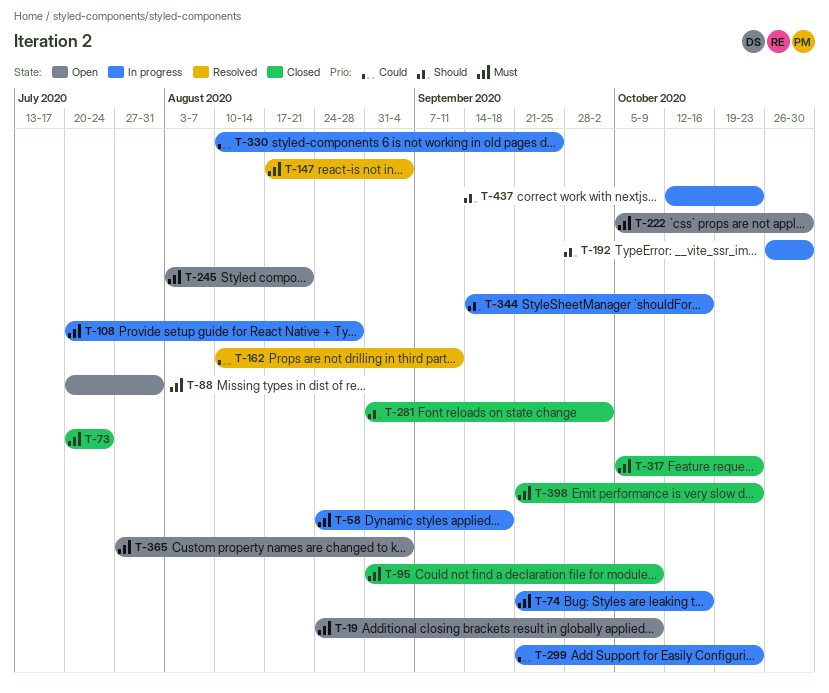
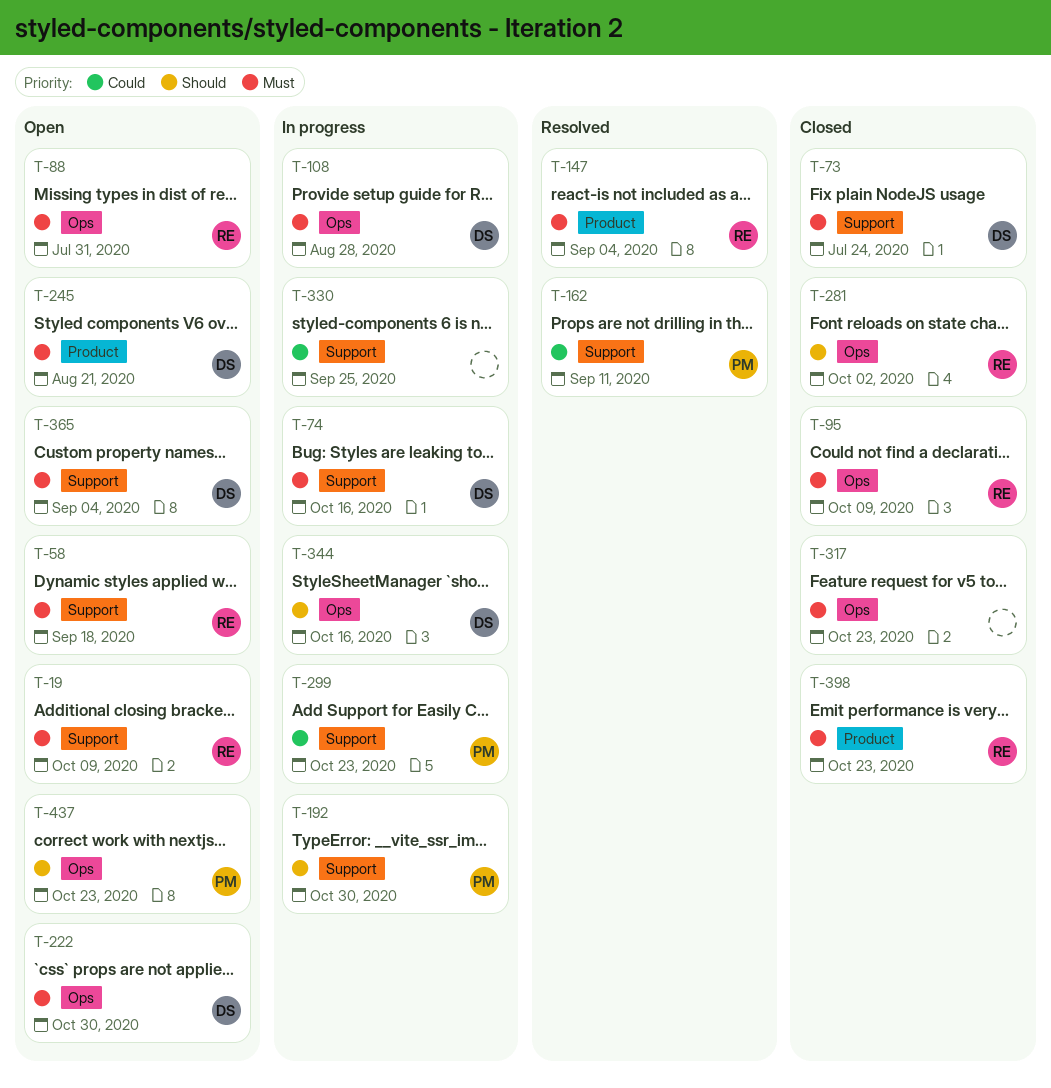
T-58, status: In progress -> Open
T-437, status: In progress -> Open

